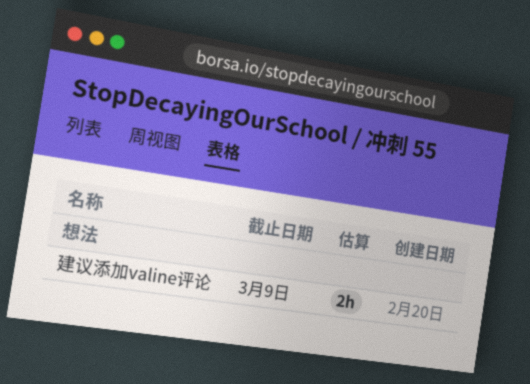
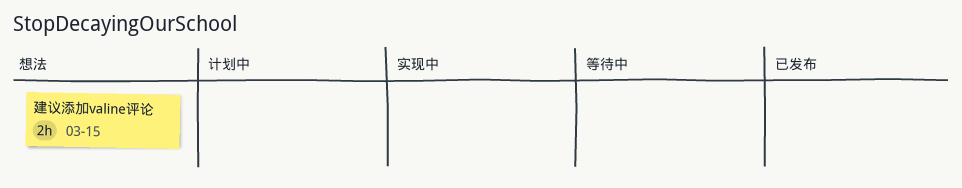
建议添加valine评论, due: Mar 9 -> Mar 15

